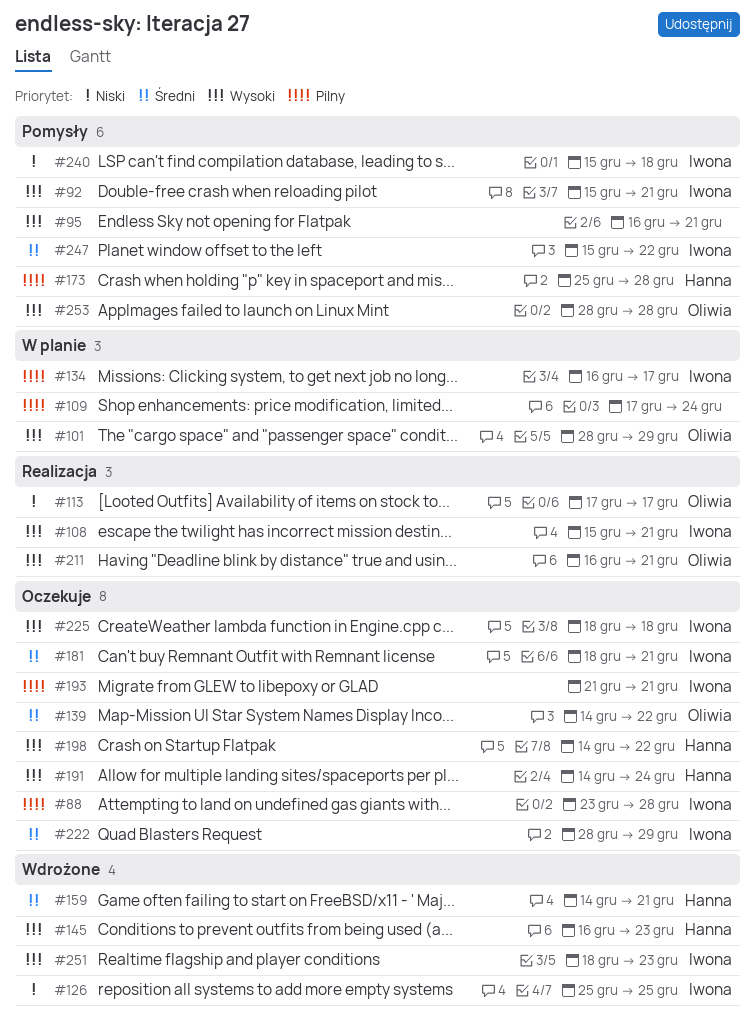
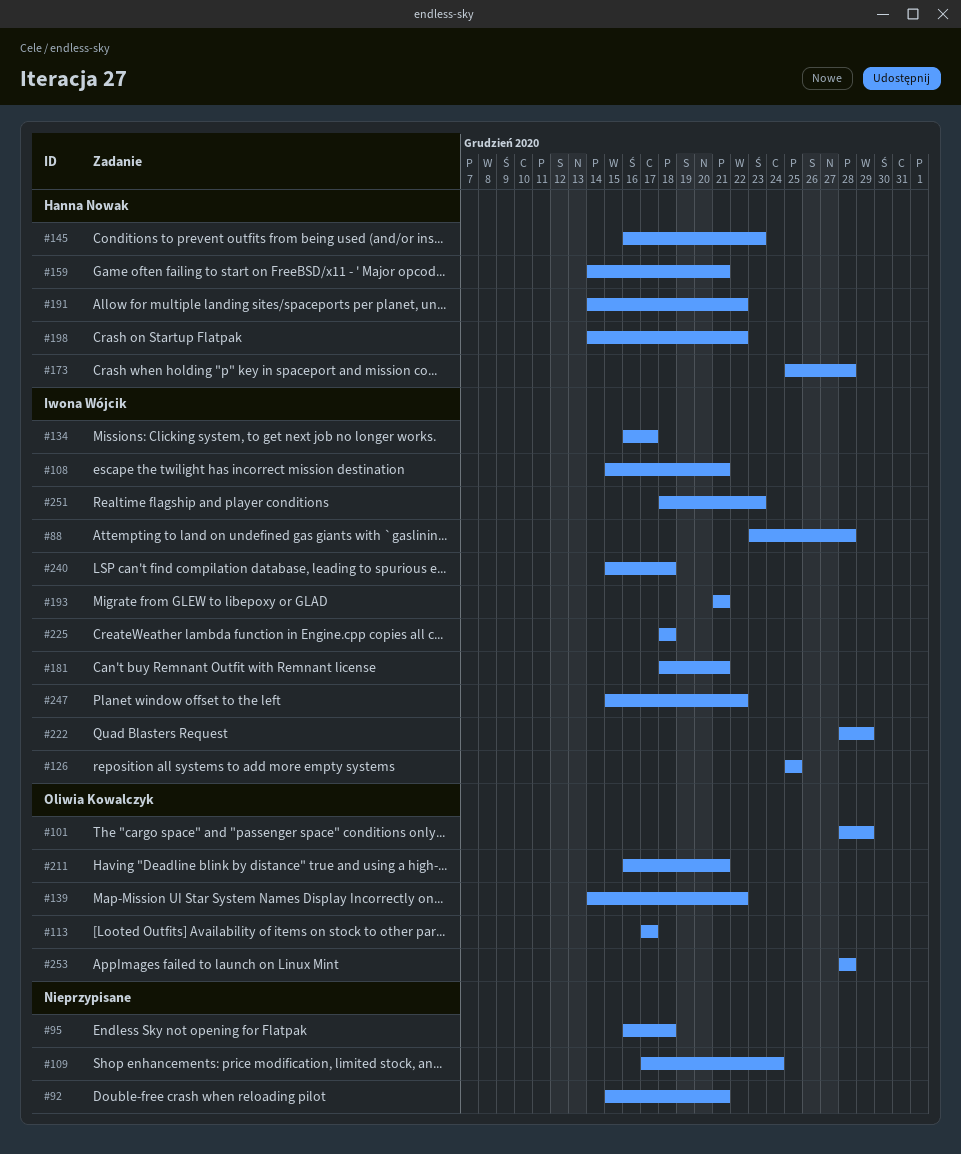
#92, owner: Iwona Wójcik -> none
#95, due: Dec 21 -> Dec 18
#191, due: Dec 24 -> Dec 22

